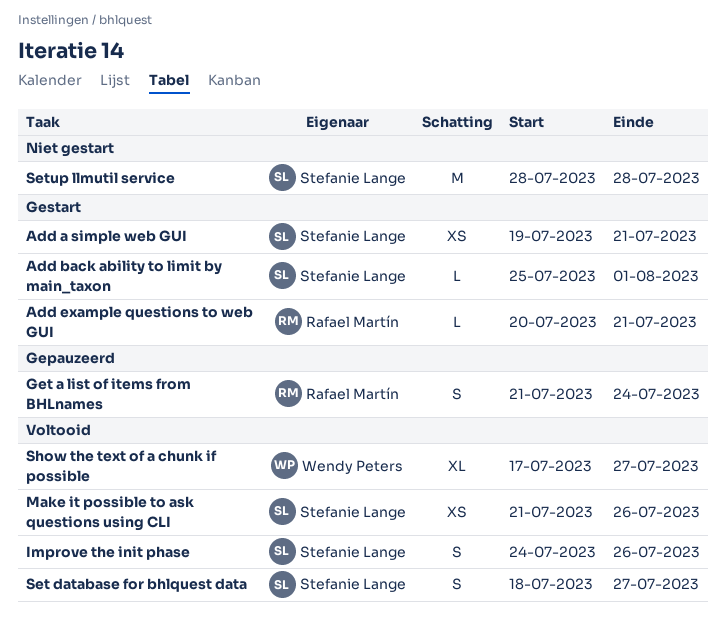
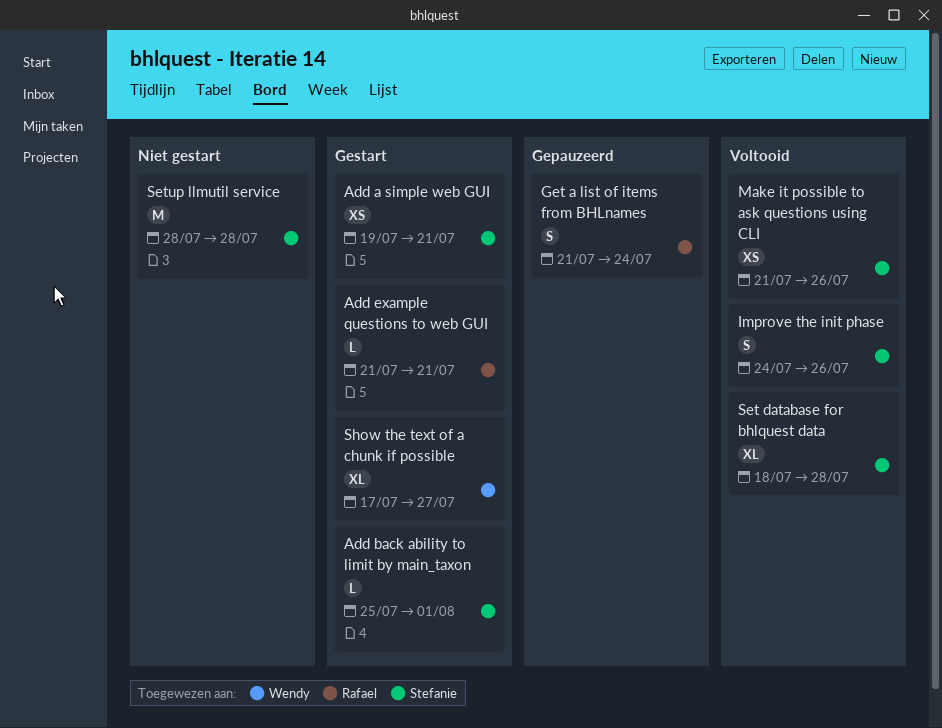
Add example questions to web GUI, start: Jul 20 -> Jul 21
Set database for bhlquest data, estimate: S -> XL
Set database for bhlquest data, due: Jul 27 -> Jul 28
Show the text of a chunk if possible, status: Voltooid -> Gestart

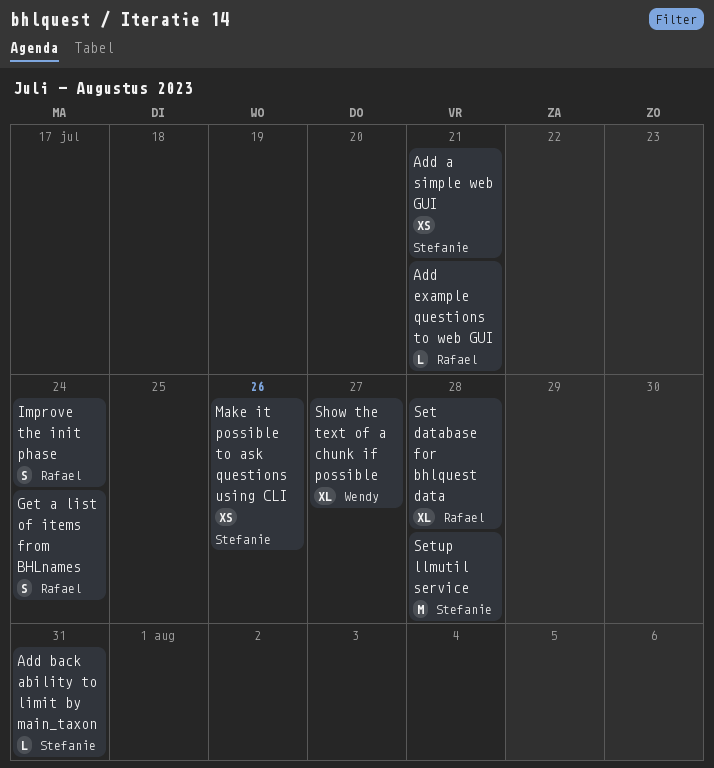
Add back ability to limit by main_taxon, due: Aug 1 -> Jul 31
Improve the init phase, owner: Stefanie -> Rafael
Improve the init phase, due: Jul 26 -> Jul 24
Set database for bhlquest data, owner: Stefanie -> Rafael

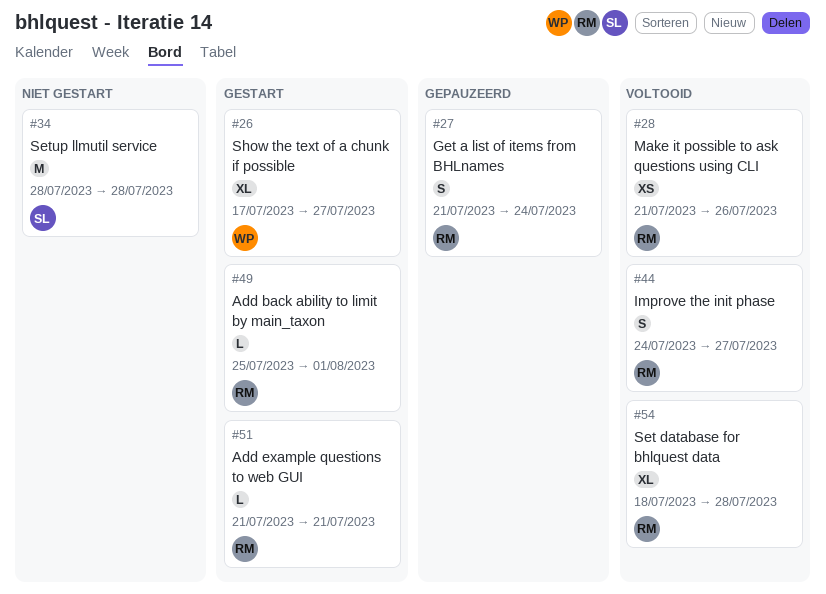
Add a simple web GUI: present -> none
Add back ability to limit by main_taxon, owner: Stefanie -> Rafael
Add back ability to limit by main_taxon, due: Jul 31 -> Aug 1
Improve the init phase, due: Jul 24 -> Jul 27
Make it possible to ask questions using CLI, owner: Stefanie -> Rafael

